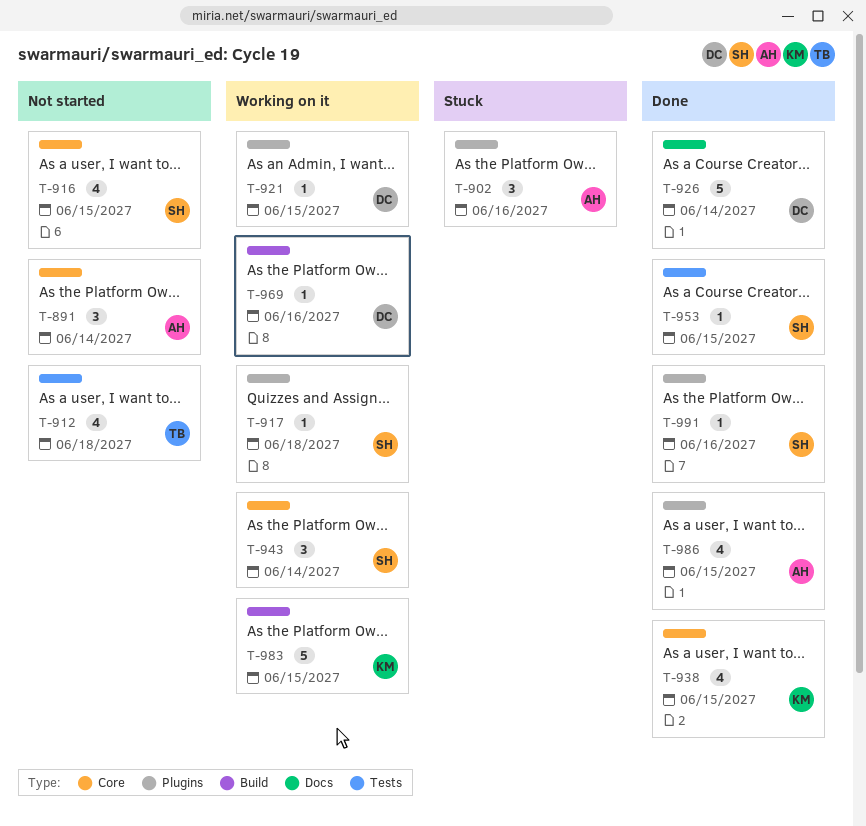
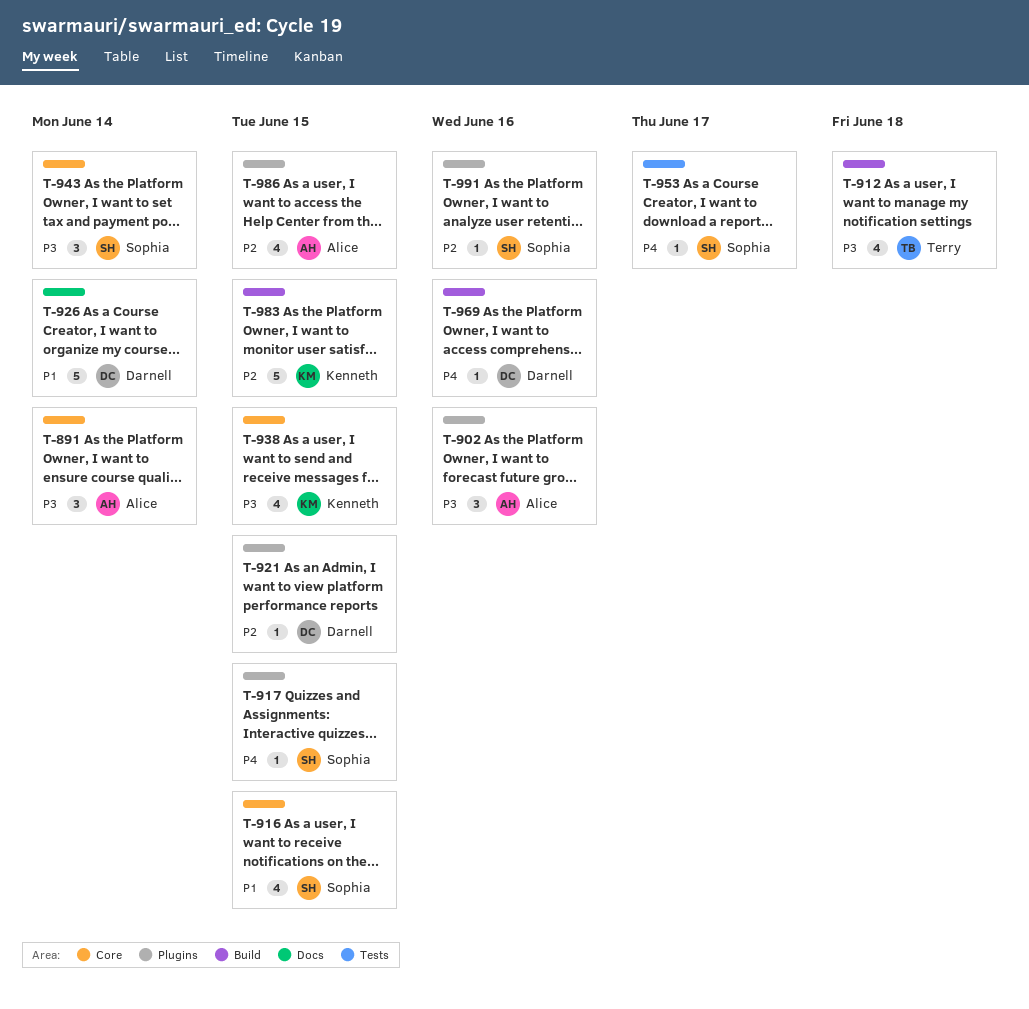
T-912, label: Tests -> Build
T-917, due: Jun 18 -> Jun 15
T-953, due: Jun 15 -> Jun 17

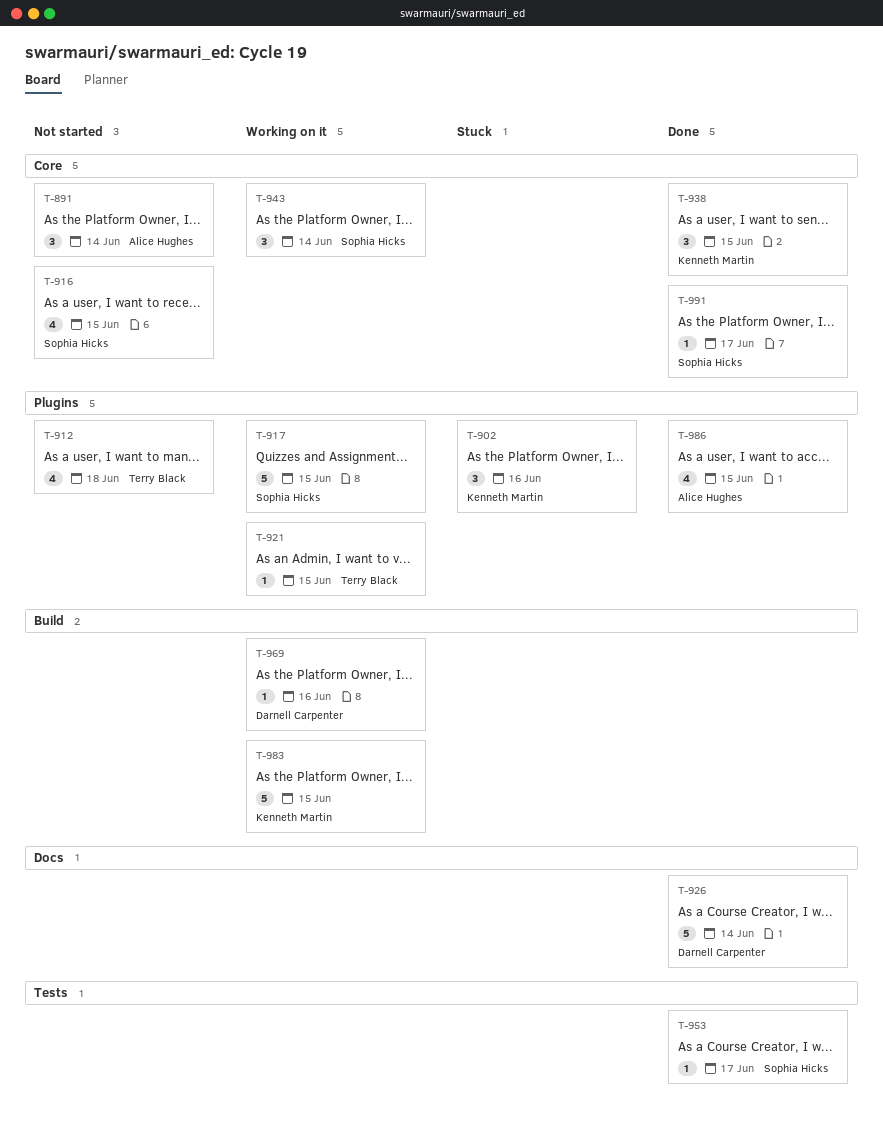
T-902, owner: Alice Hughes -> Kenneth Martin
T-912, label: Build -> Plugins
T-917, estimate: 1 -> 5
T-921, owner: Darnell Carpenter -> Terry Black
T-938, estimate: 4 -> 3
T-991, label: Plugins -> Core
T-991, due: Jun 16 -> Jun 17

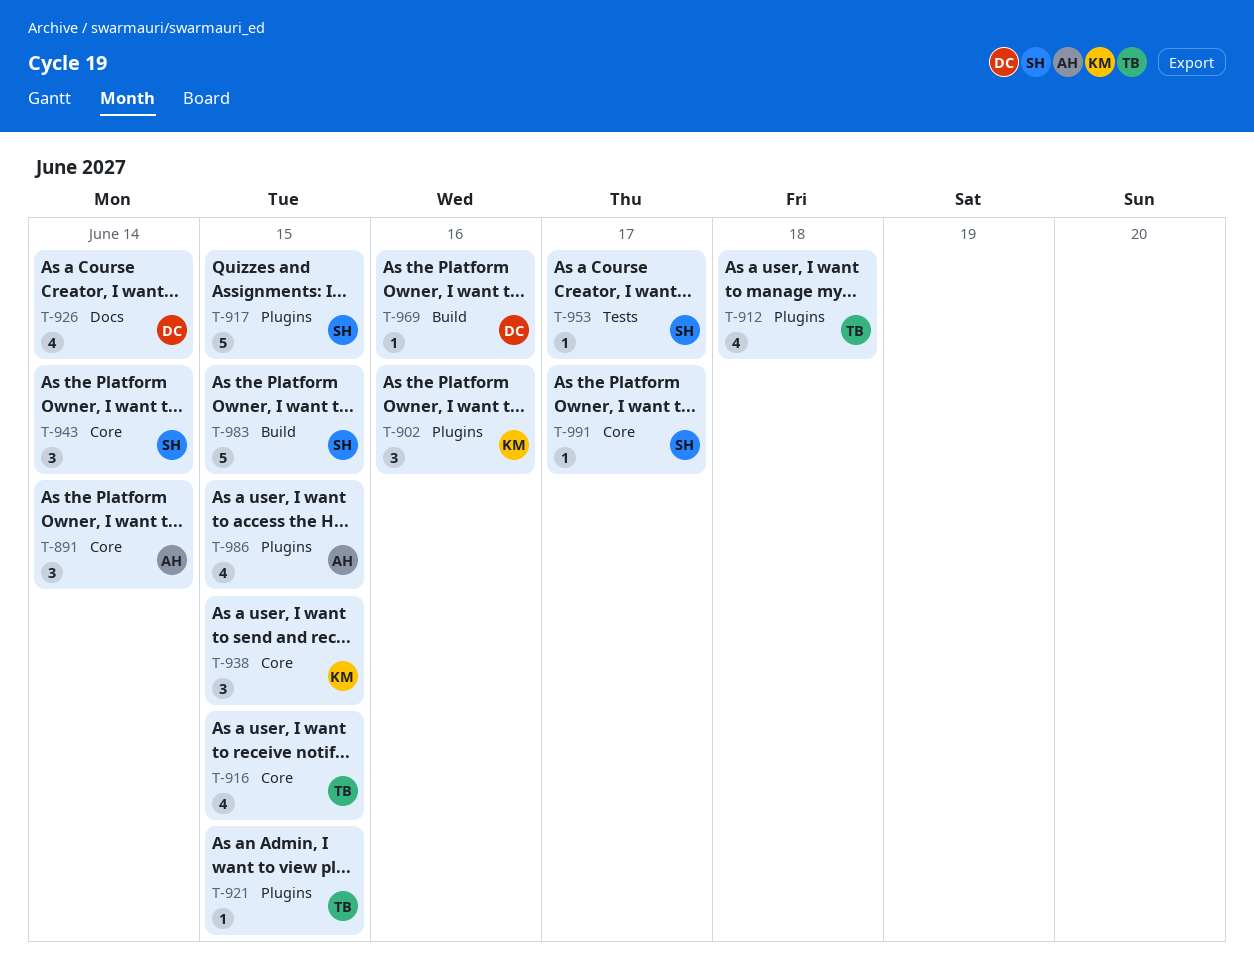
T-916, owner: Sophia Hicks -> Terry Black
T-926, estimate: 5 -> 4
T-983, owner: Kenneth Martin -> Sophia Hicks

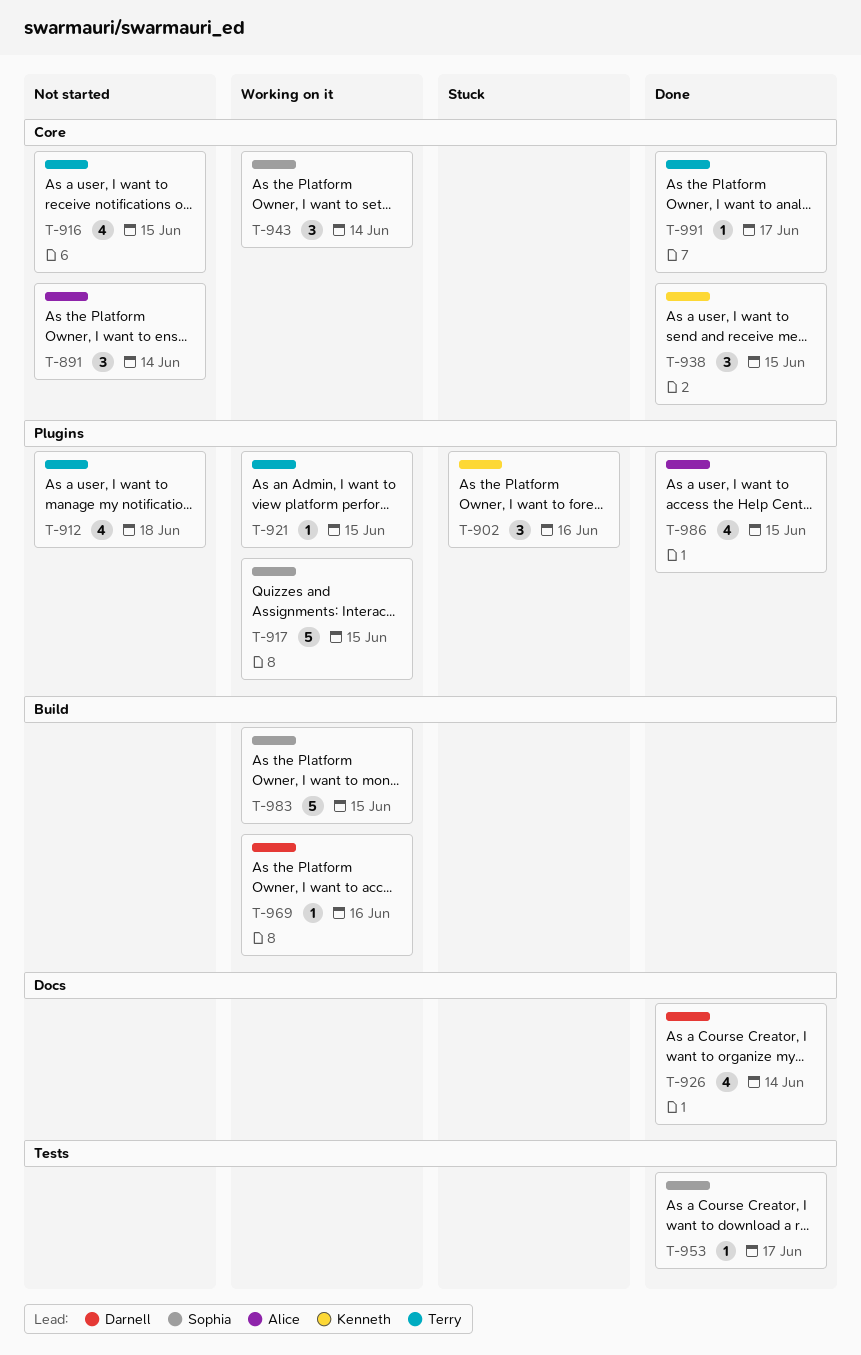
T-991, owner: Sophia -> Terry

